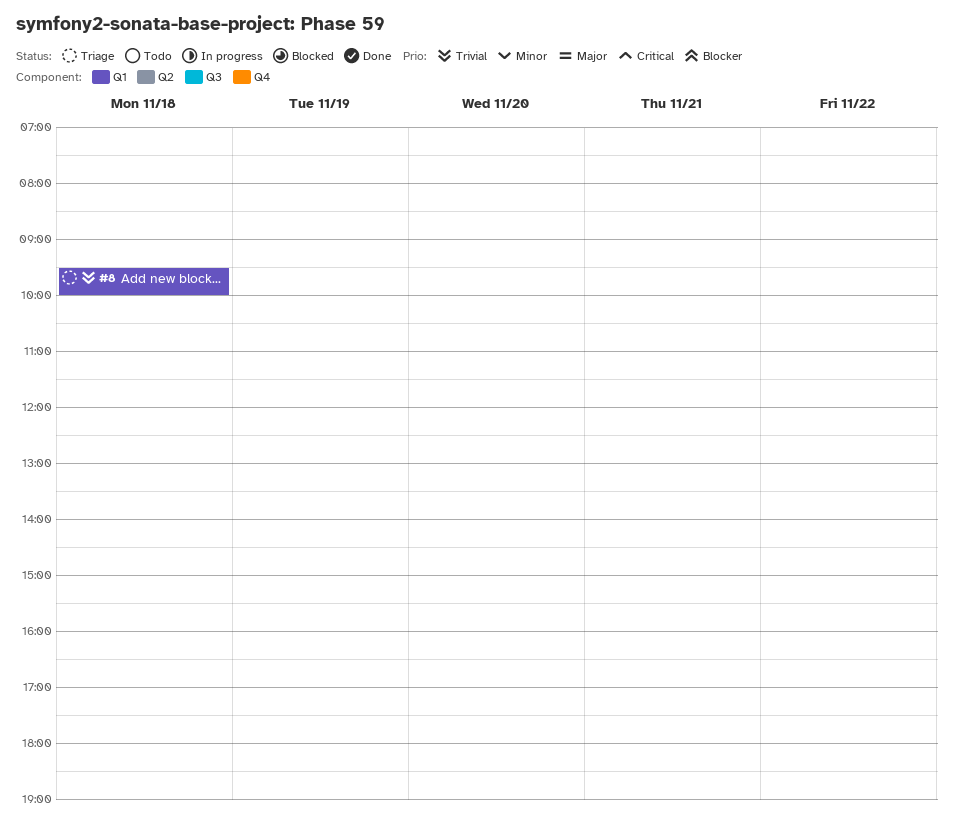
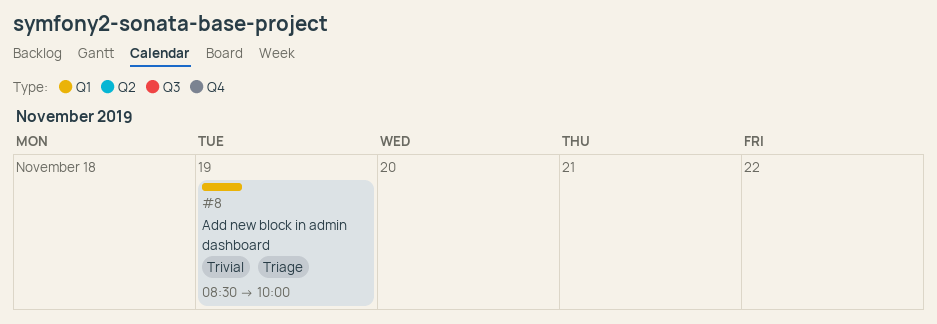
#8, day: Nov 18 -> Nov 19
#8, begins: 09:30 -> 08:30

